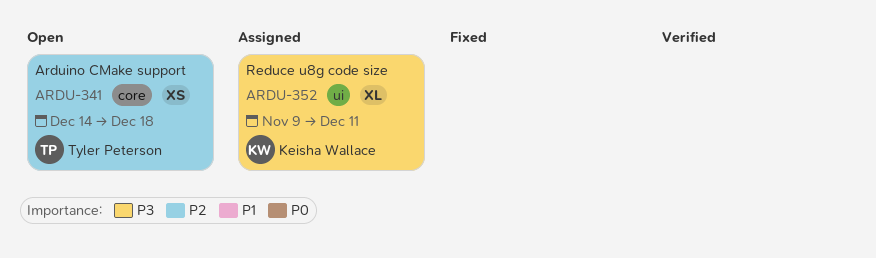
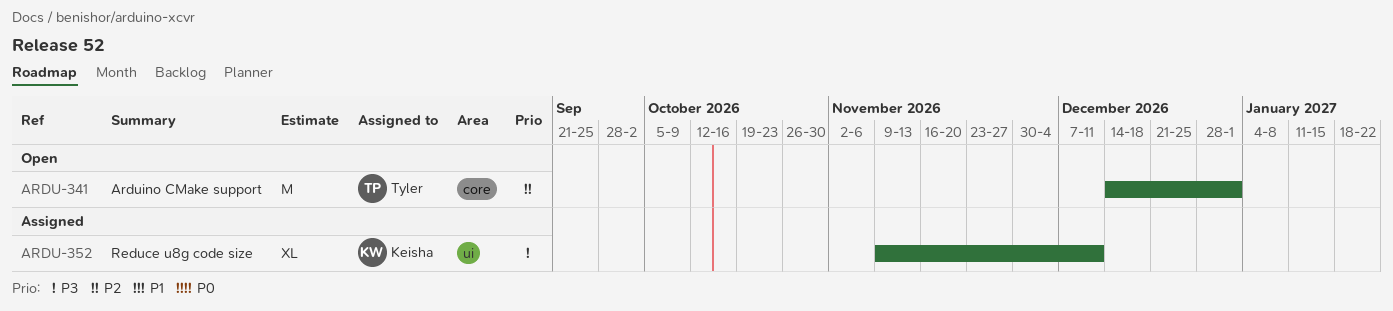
ARDU-341, estimate: XS -> M
ARDU-341, due: Dec 18 -> Jan 1

